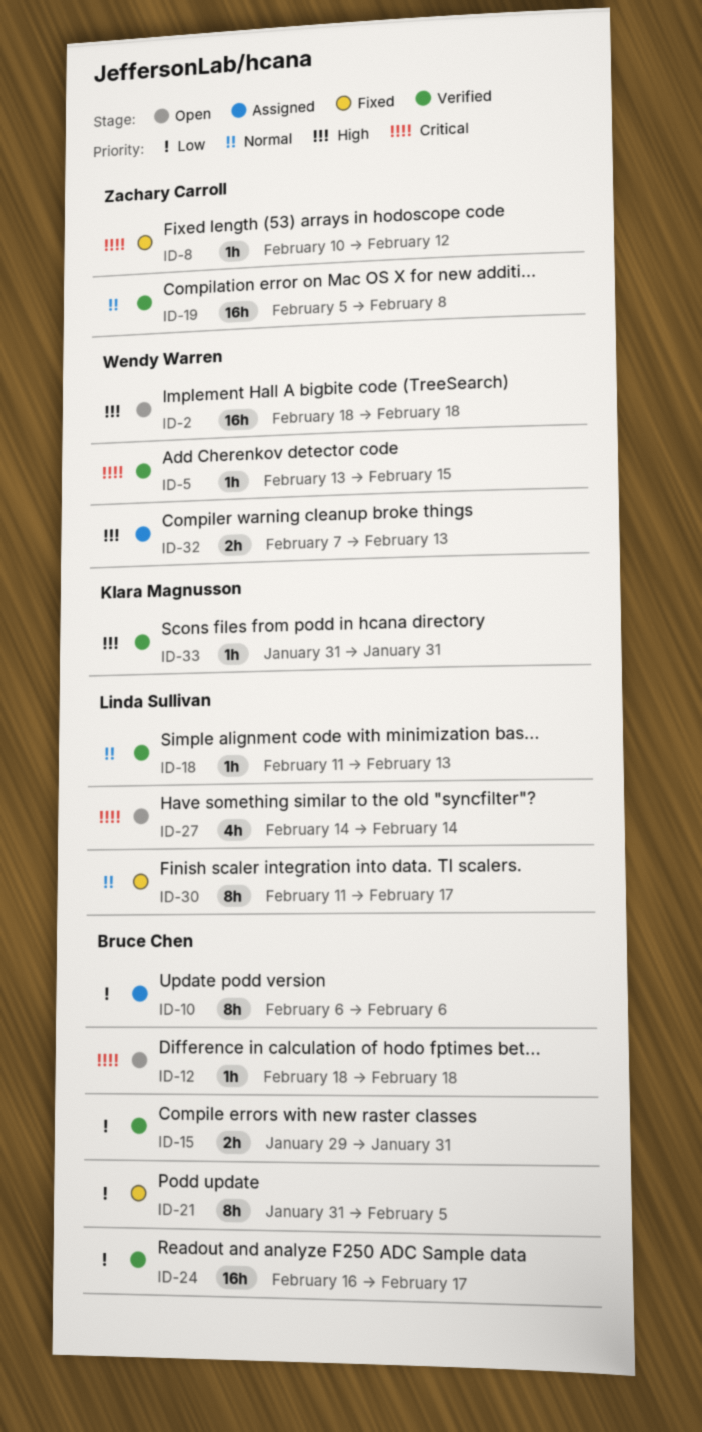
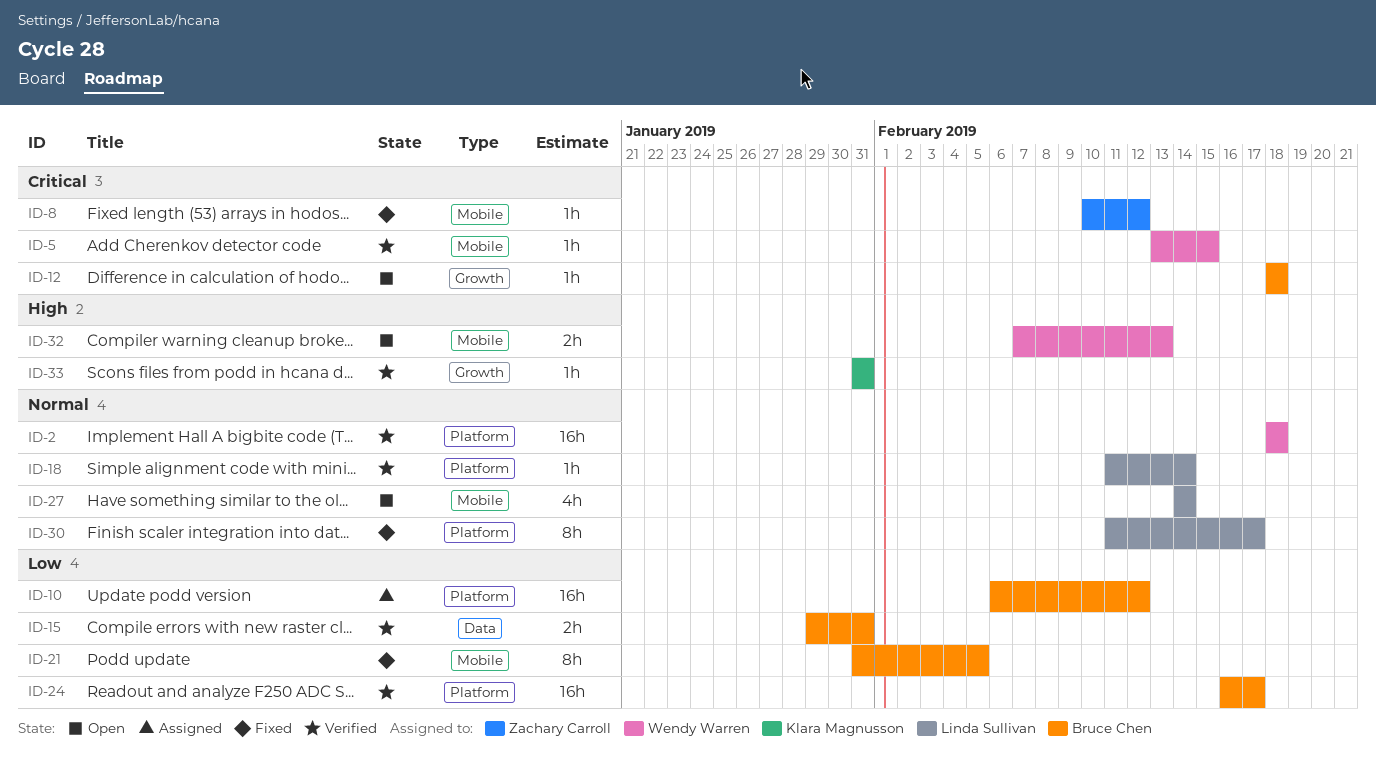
ID-2, status: Open -> Verified
ID-2, priority: High -> Normal
ID-10, estimate: 8h -> 16h
ID-10, due: Feb 6 -> Feb 12
ID-18, due: Feb 13 -> Feb 14
ID-19: present -> none
ID-27, priority: Critical -> Normal
ID-32, status: Assigned -> Open

